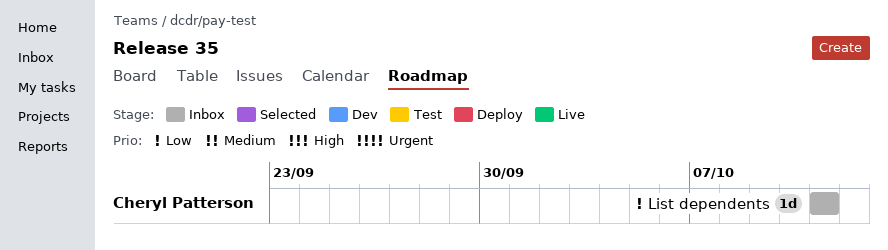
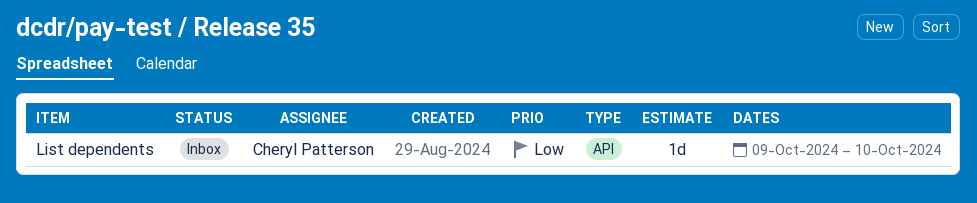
List dependents, start: Oct 11 -> Oct 9
List dependents, due: Oct 11 -> Oct 10

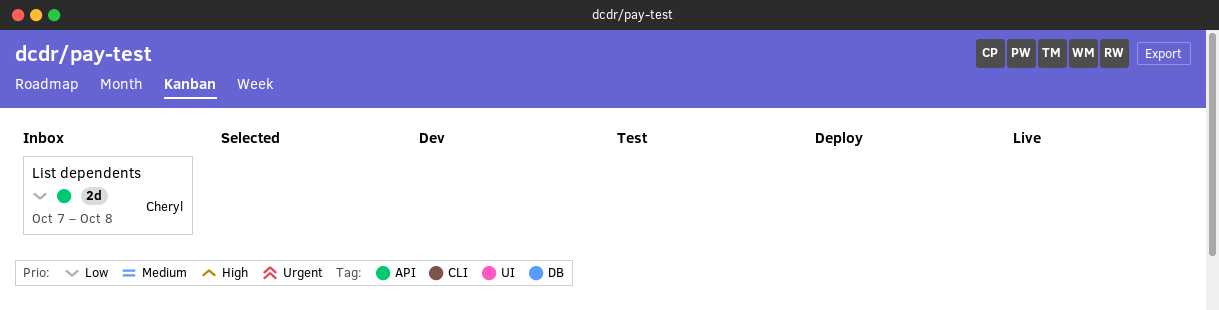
List dependents, estimate: 1d -> 2d
List dependents, start: Oct 9 -> Oct 7
List dependents, due: Oct 10 -> Oct 8

